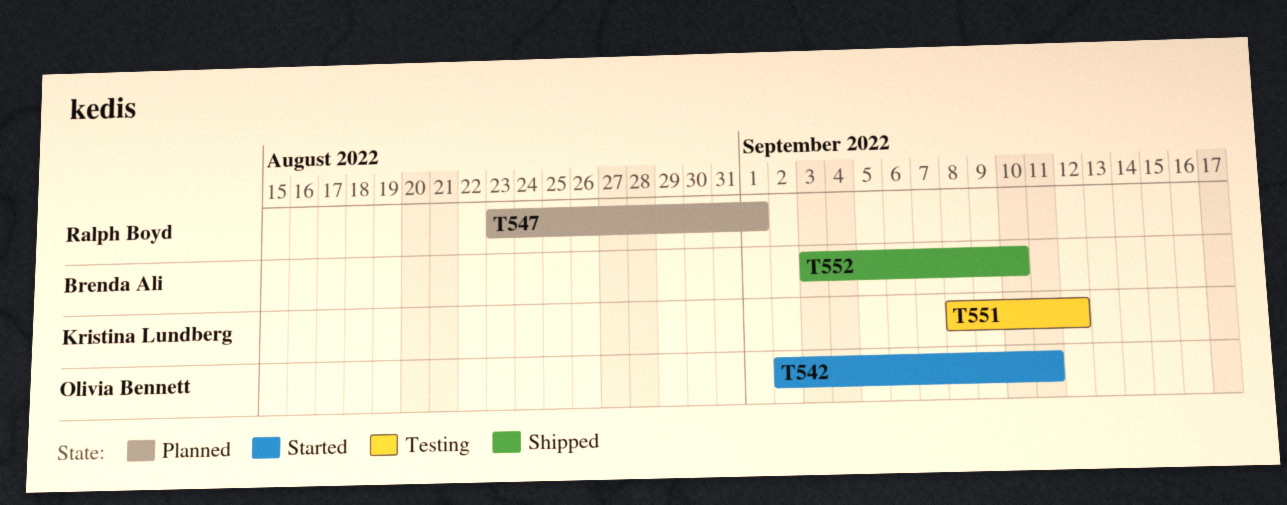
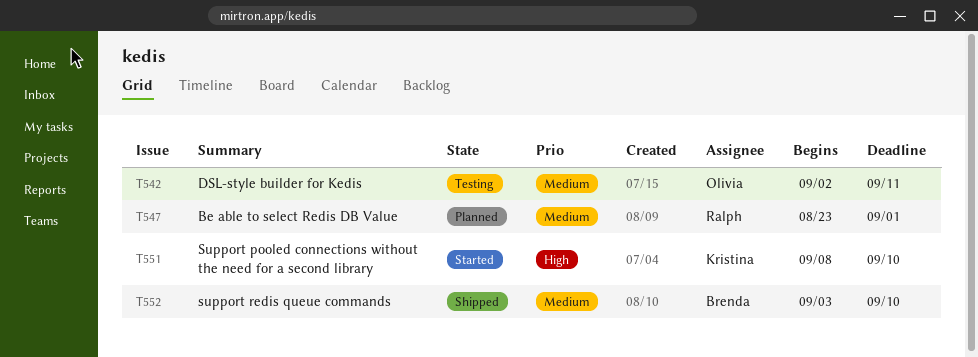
T542, status: Started -> Testing
T551, status: Testing -> Started
T551, due: Sep 12 -> Sep 10

